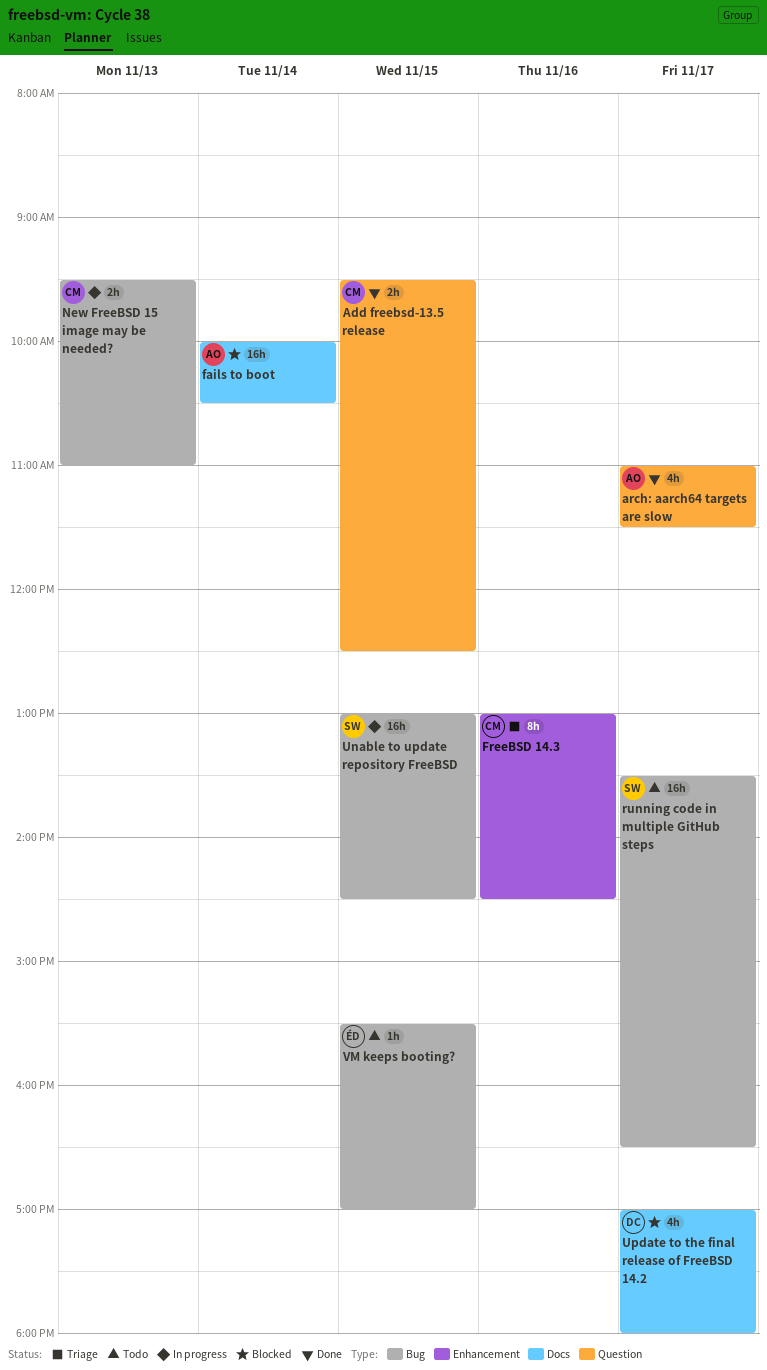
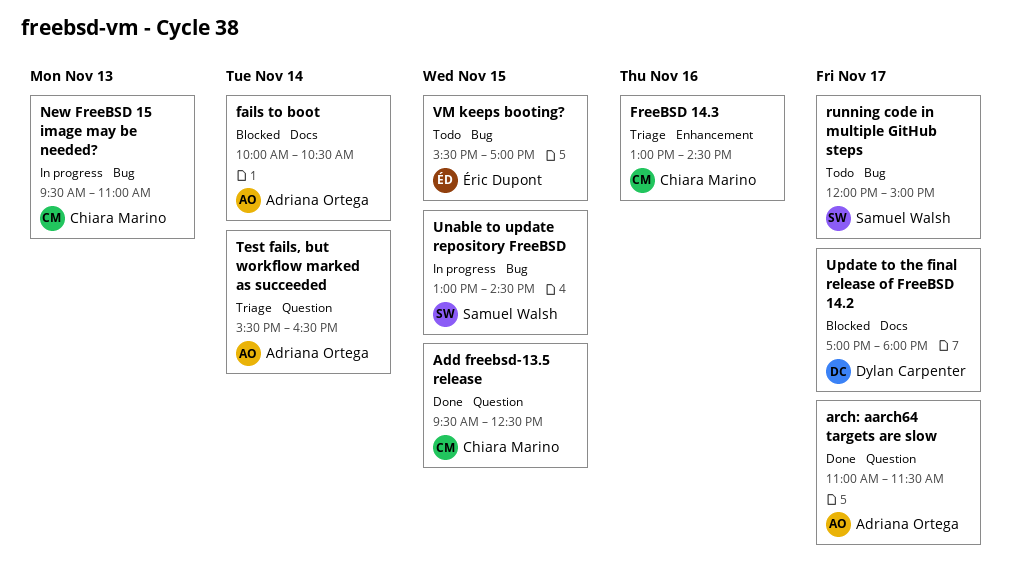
running code in multiple GitHub steps, begins: 13:30 -> 12:00
running code in multiple GitHub steps, ends: 16:30 -> 15:00
Test fails, but workflow marked as succeeded: none -> present

